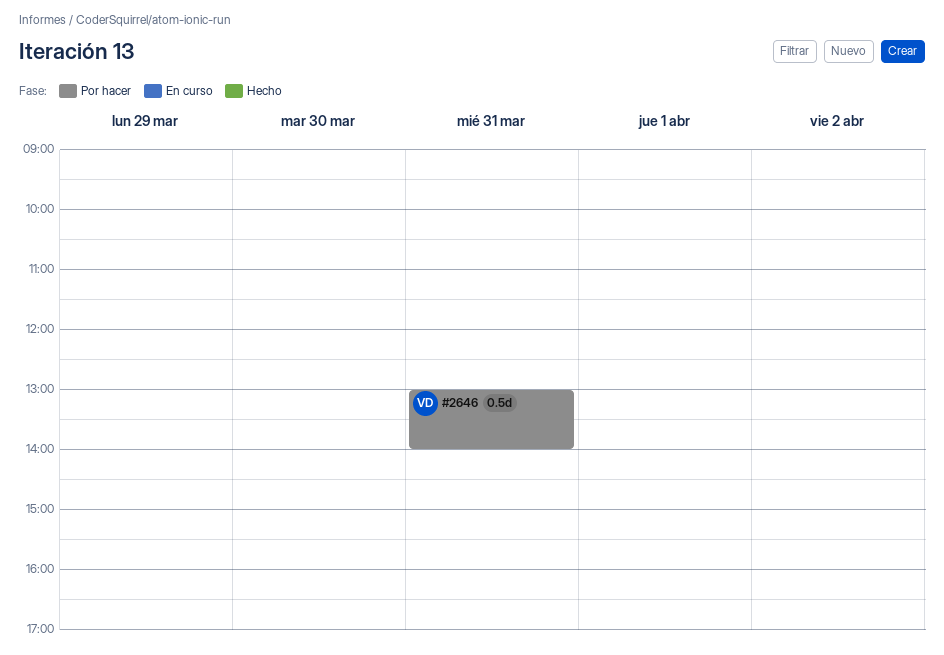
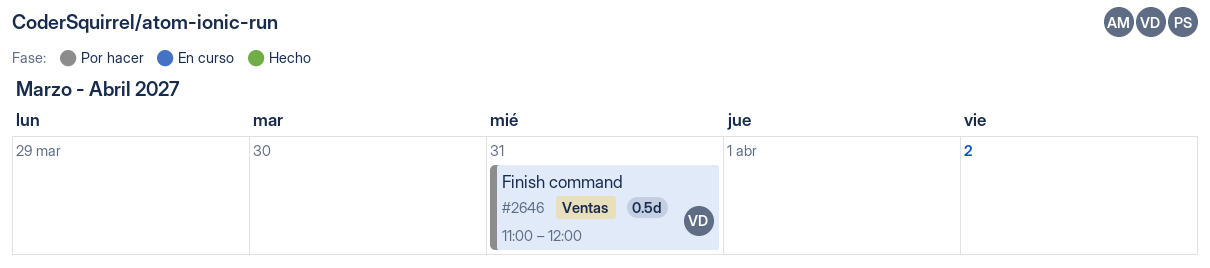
#2646, begins: 13:00 -> 11:00
#2646, ends: 14:00 -> 12:00

